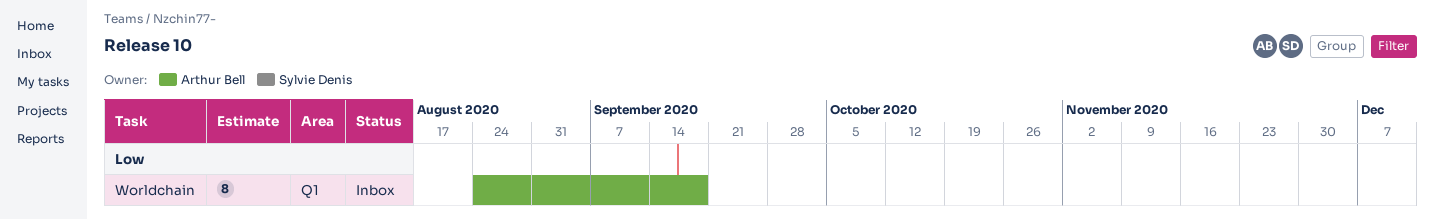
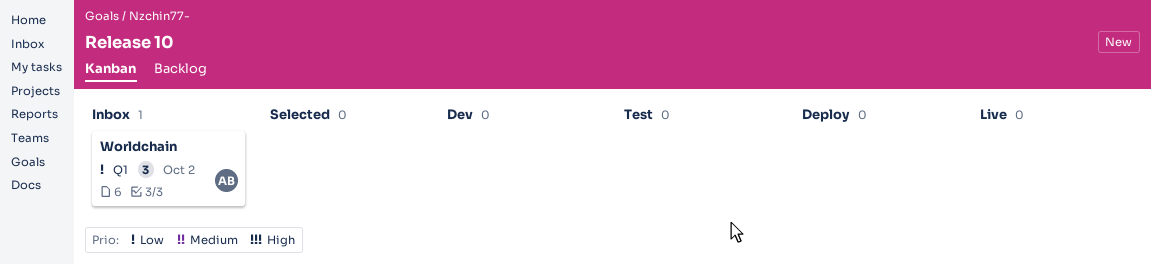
Worldchain, estimate: 8 -> 3
Worldchain, due: Sep 18 -> Oct 2

